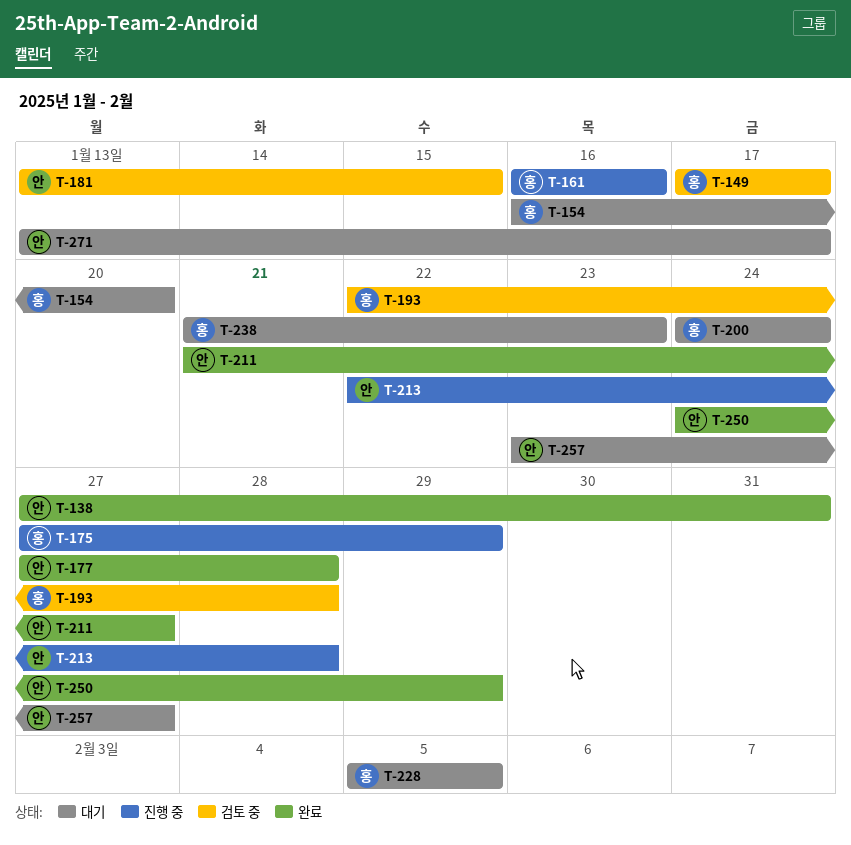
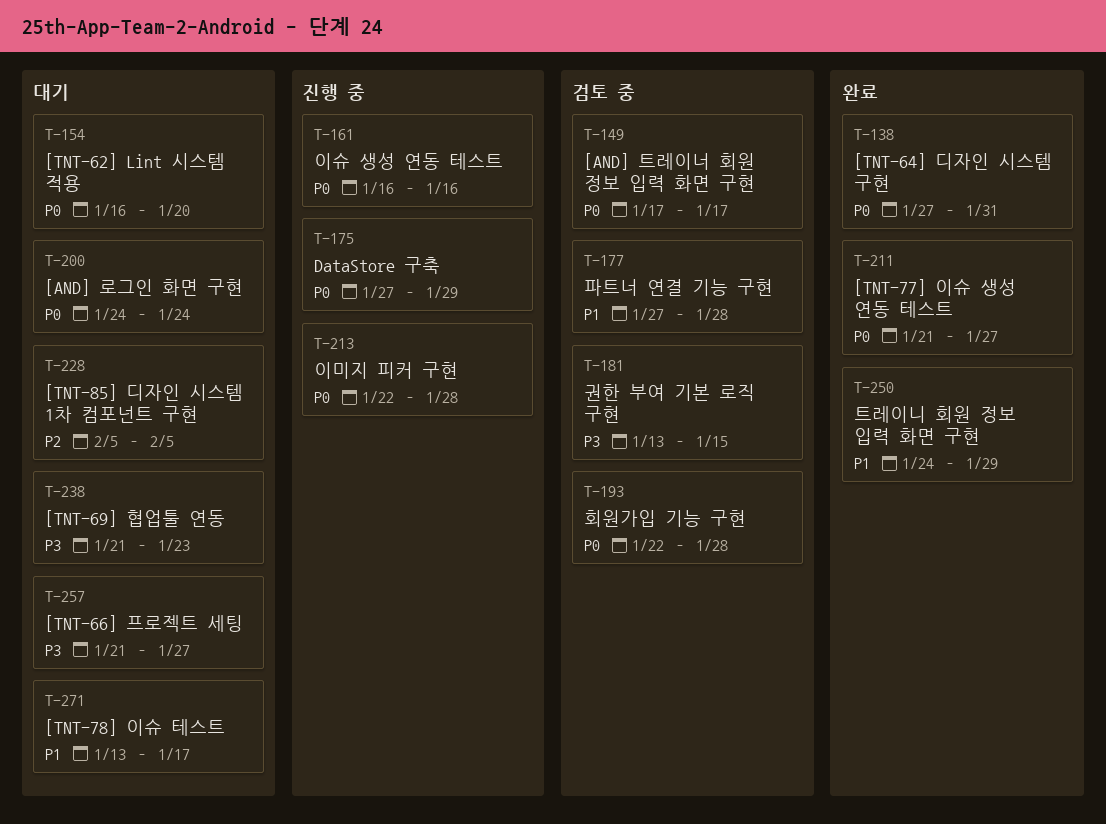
T-177, status: 완료 -> 검토 중
T-257, start: Jan 23 -> Jan 21

